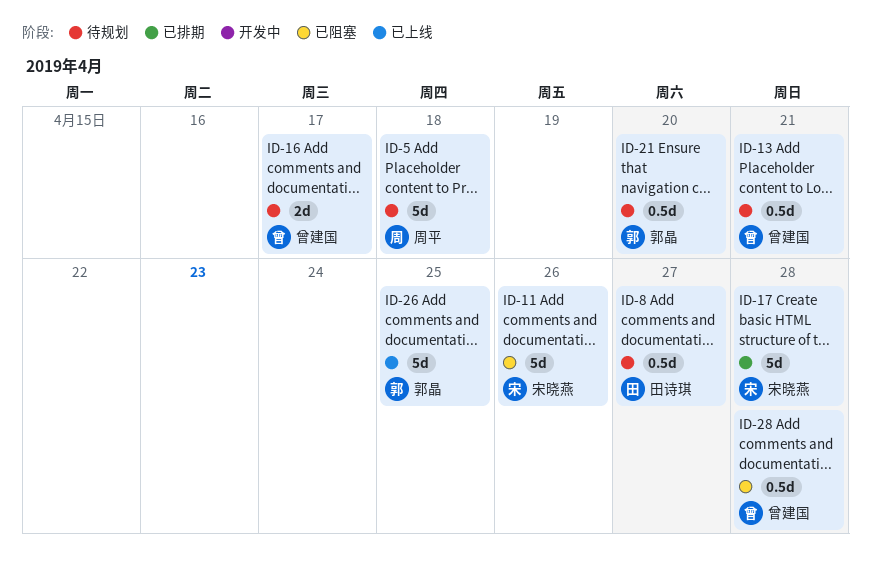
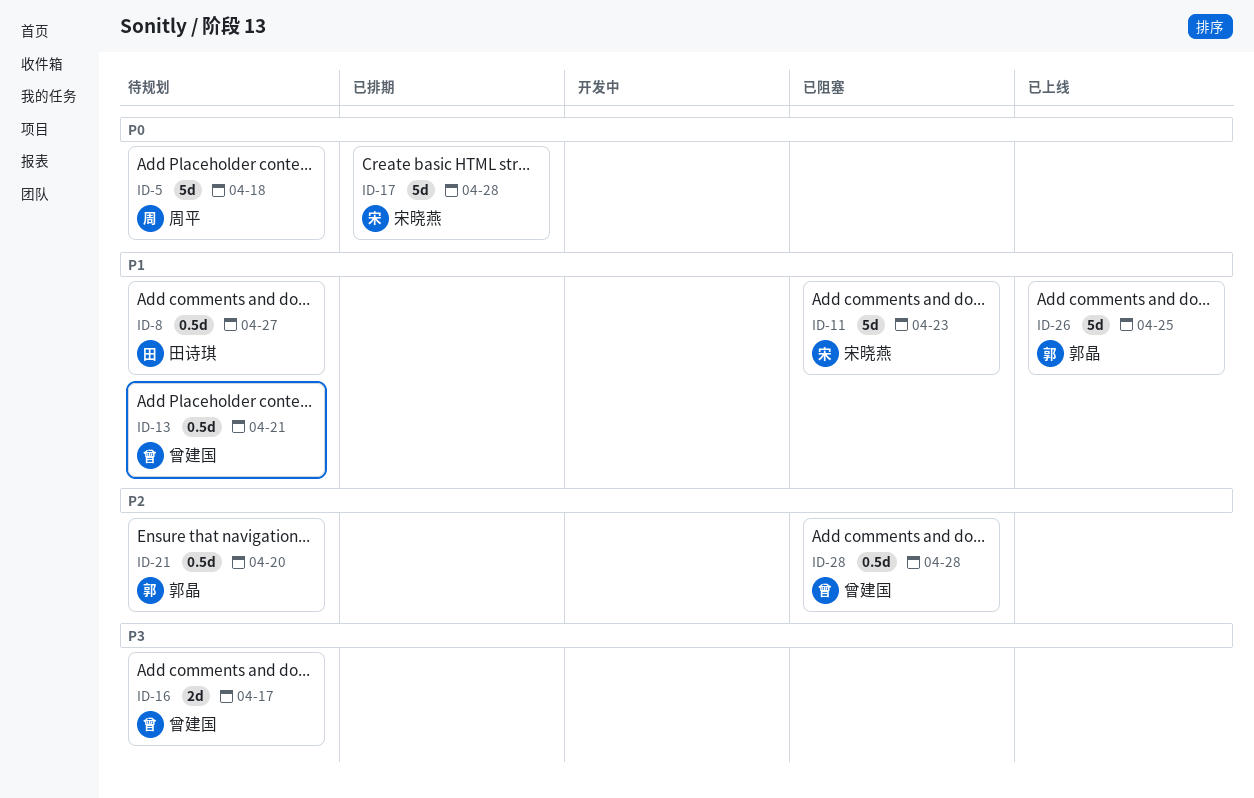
ID-11, due: Apr 26 -> Apr 23

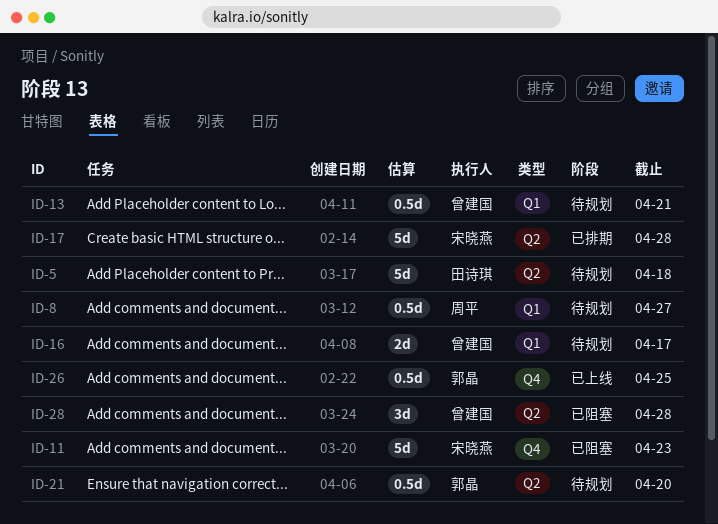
ID-5, owner: 周平 -> 田诗琪
ID-8, owner: 田诗琪 -> 周平
ID-26, estimate: 5d -> 0.5d
ID-28, estimate: 0.5d -> 3d

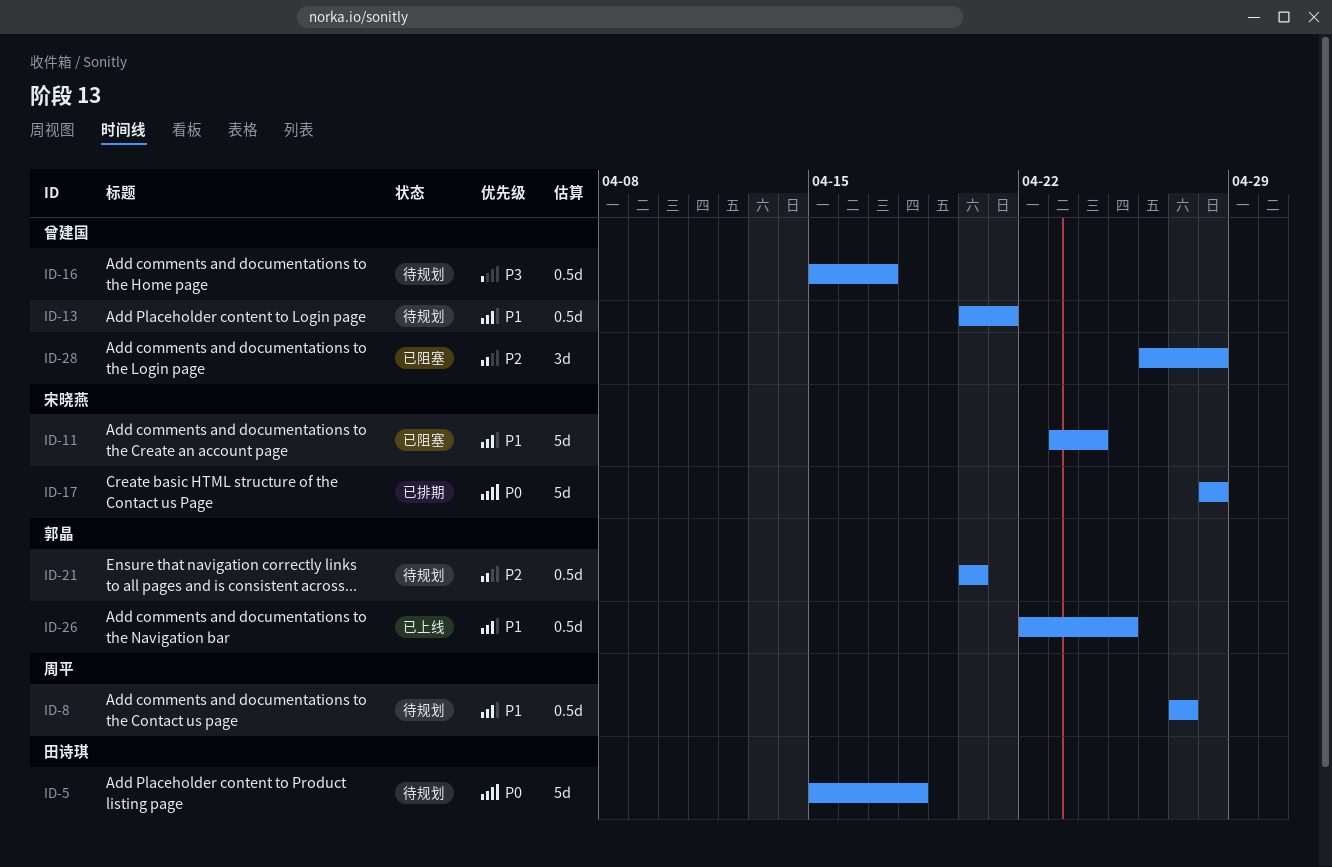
ID-11, due: Apr 23 -> Apr 24
ID-16, estimate: 2d -> 0.5d

